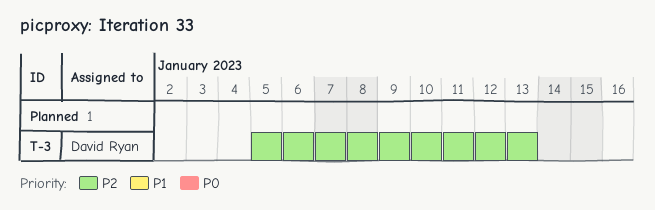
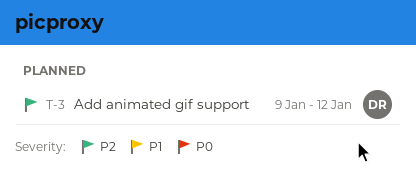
T-3, start: Jan 5 -> Jan 9
T-3, due: Jan 13 -> Jan 12

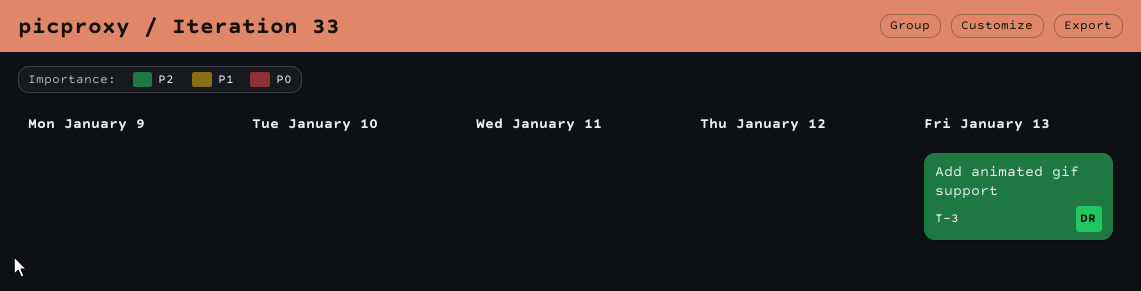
T-3, due: Jan 12 -> Jan 13

